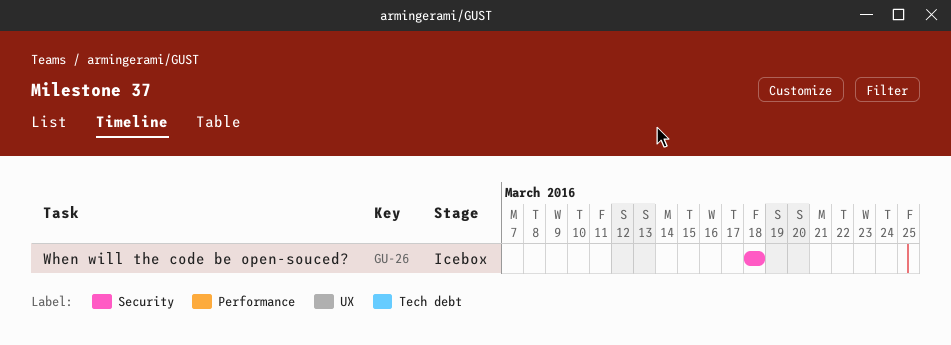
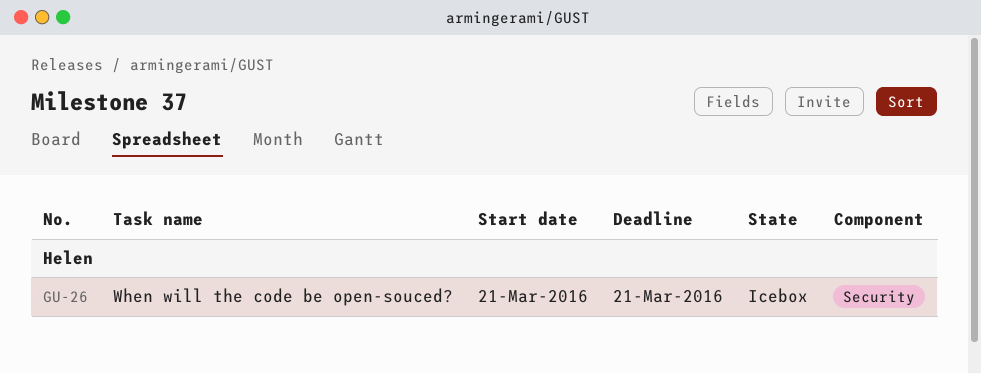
GU-26, start: Mar 18 -> Mar 21
GU-26, due: Mar 18 -> Mar 21

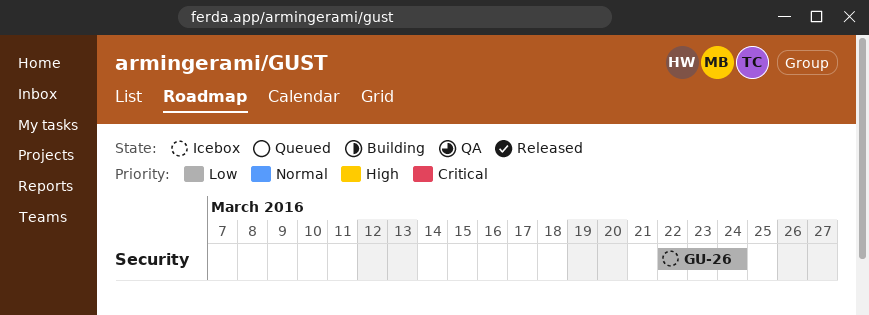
GU-26, start: Mar 21 -> Mar 22
GU-26, due: Mar 21 -> Mar 24

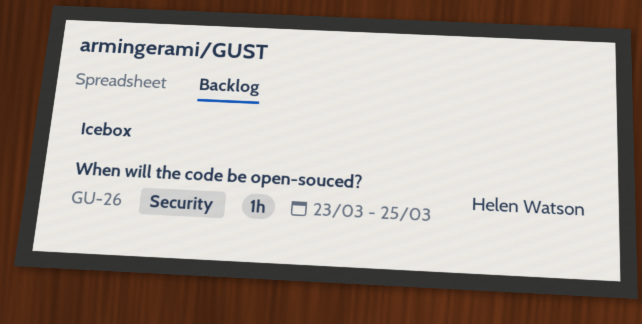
GU-26, start: Mar 22 -> Mar 23
GU-26, due: Mar 24 -> Mar 25

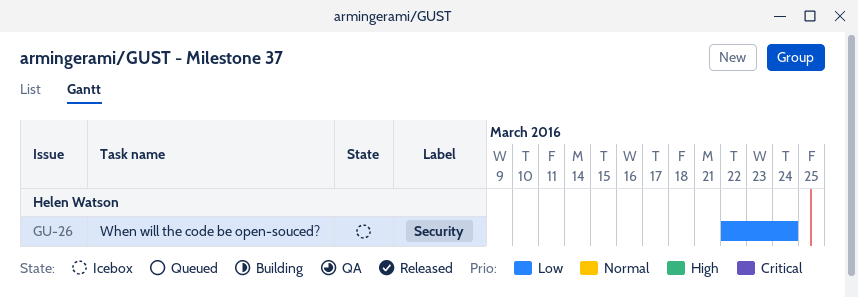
GU-26, start: Mar 23 -> Mar 22
GU-26, due: Mar 25 -> Mar 24

